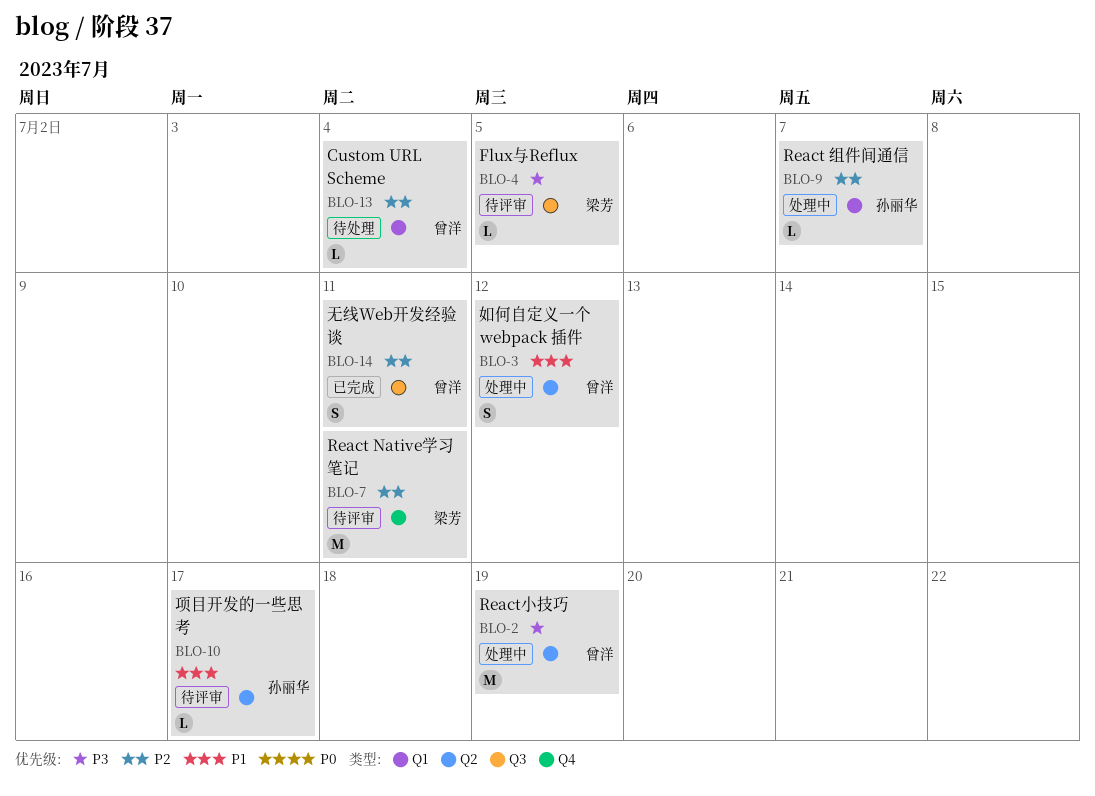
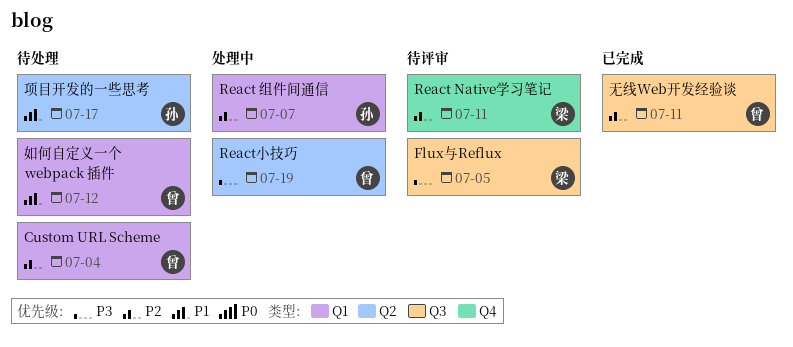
如何自定义一个 webpack 插件, status: 处理中 -> 待处理
如何自定义一个 webpack 插件, label: Q2 -> Q1
项目开发的一些思考, status: 待评审 -> 待处理

